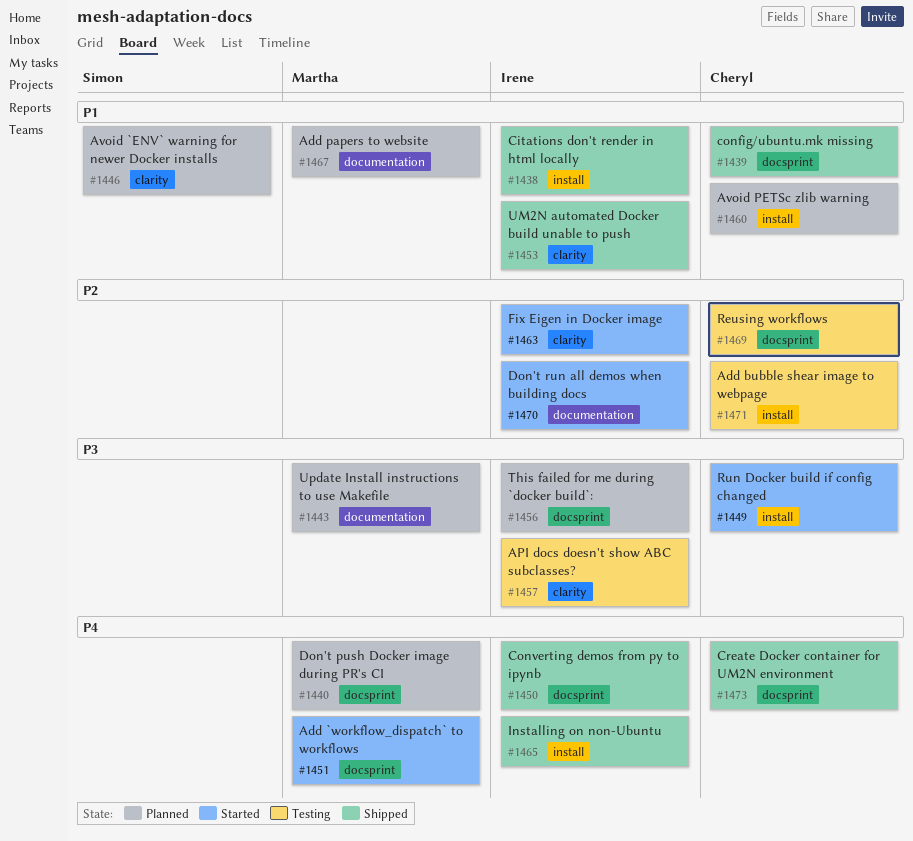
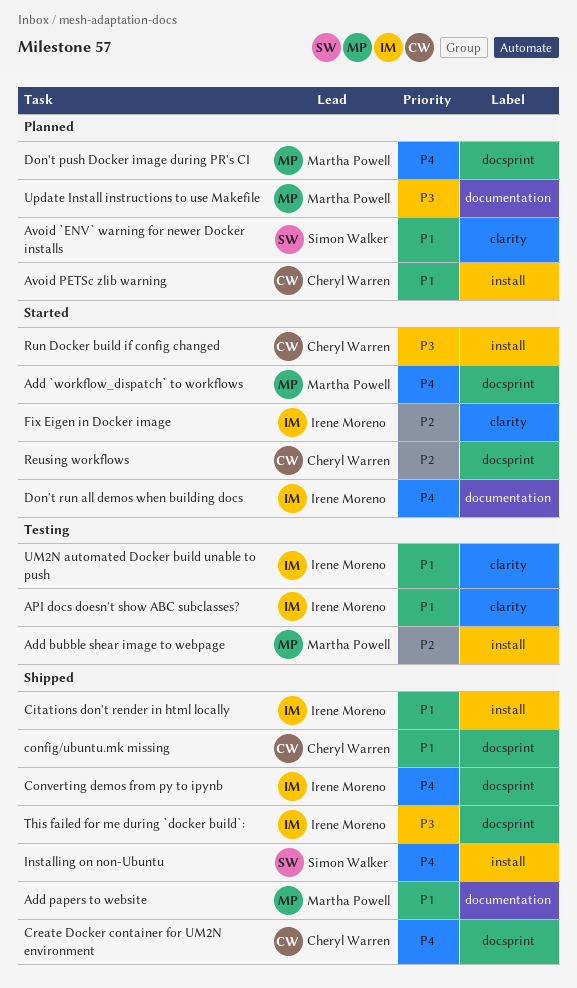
Add bubble shear image to webpage, owner: Cheryl Warren -> Martha Powell
Add papers to website, status: Planned -> Shipped
API docs doesn't show ABC subclasses?, priority: P3 -> P1
Don't run all demos when building docs, priority: P2 -> P4
Installing on non-Ubuntu, owner: Irene Moreno -> Simon Walker
Reusing workflows, status: Testing -> Started
This failed for me during `docker build`:, status: Planned -> Shipped
UM2N automated Docker build unable to push, status: Shipped -> Testing

